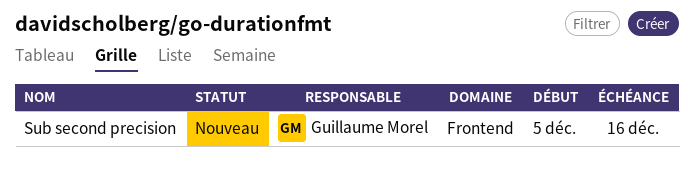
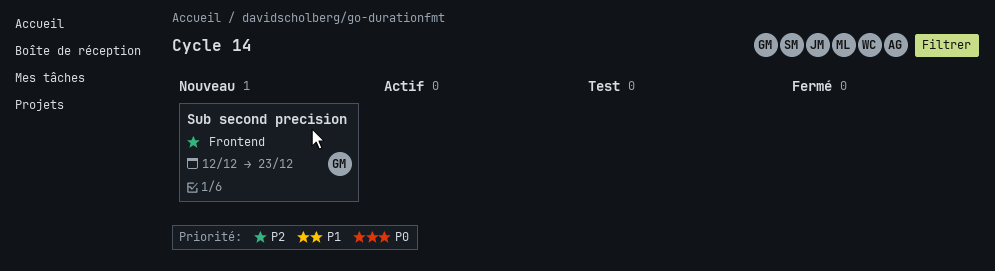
Sub second precision, start: Dec 5 -> Dec 12
Sub second precision, due: Dec 16 -> Dec 23

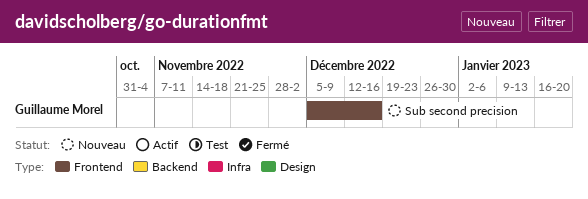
Sub second precision, start: Dec 12 -> Dec 5
Sub second precision, due: Dec 23 -> Dec 16

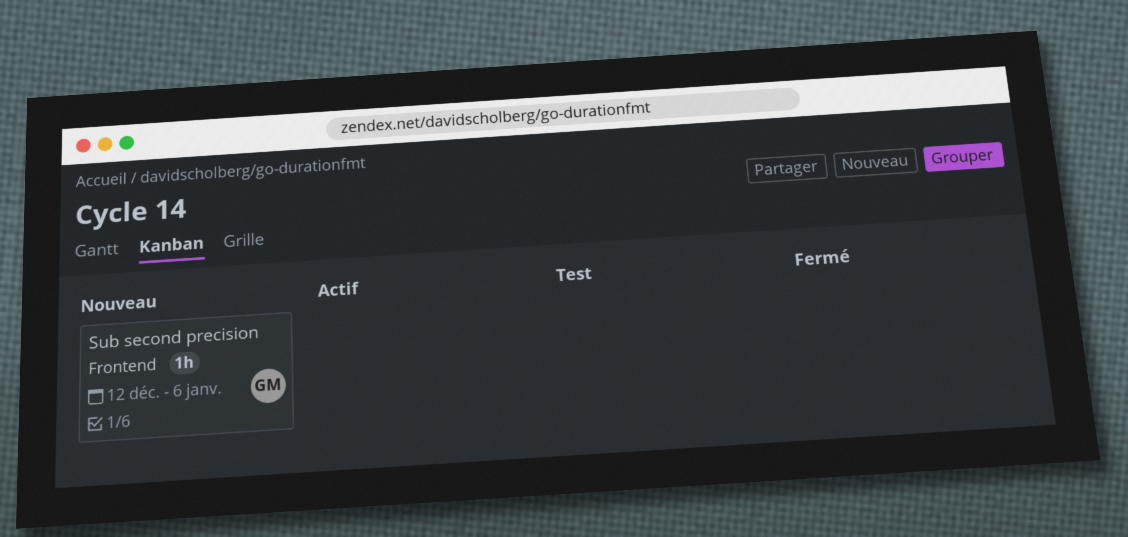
Sub second precision, start: Dec 5 -> Dec 12
Sub second precision, due: Dec 16 -> Jan 6

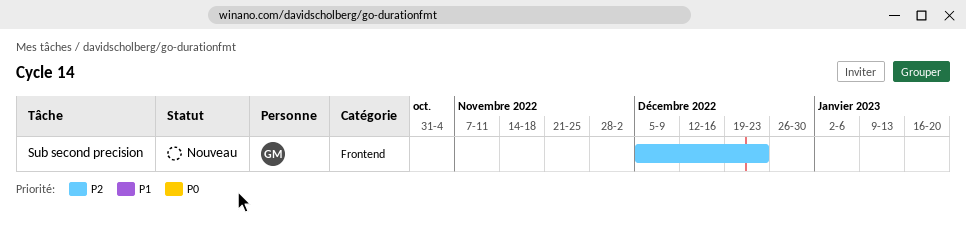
Sub second precision, start: Dec 12 -> Dec 5
Sub second precision, due: Jan 6 -> Dec 23

